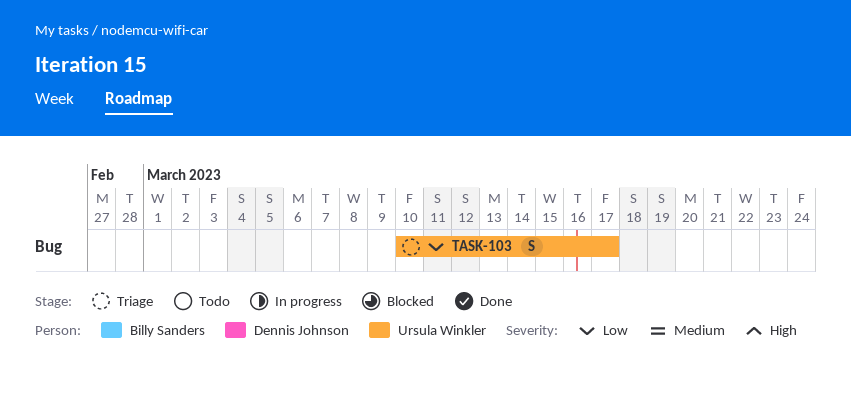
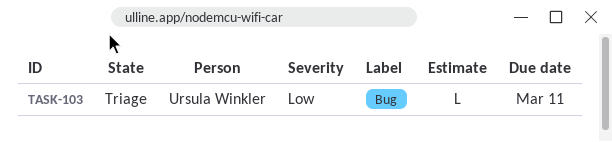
TASK-103, estimate: S -> L
TASK-103, due: Mar 17 -> Mar 11

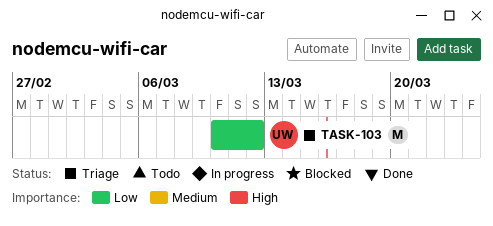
TASK-103, estimate: L -> M
TASK-103, due: Mar 11 -> Mar 12

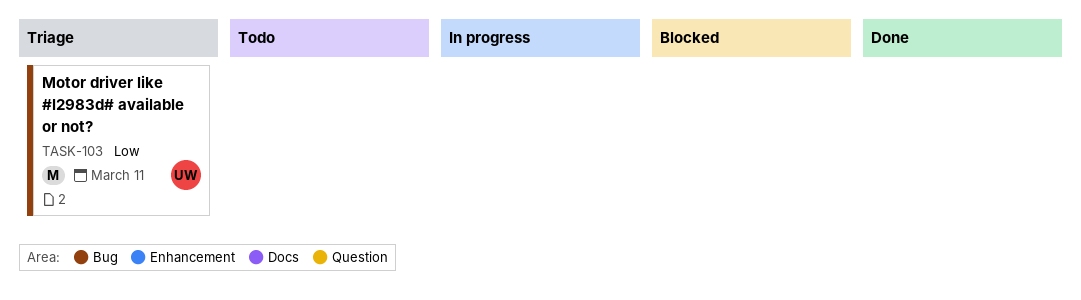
TASK-103, due: Mar 12 -> Mar 11

